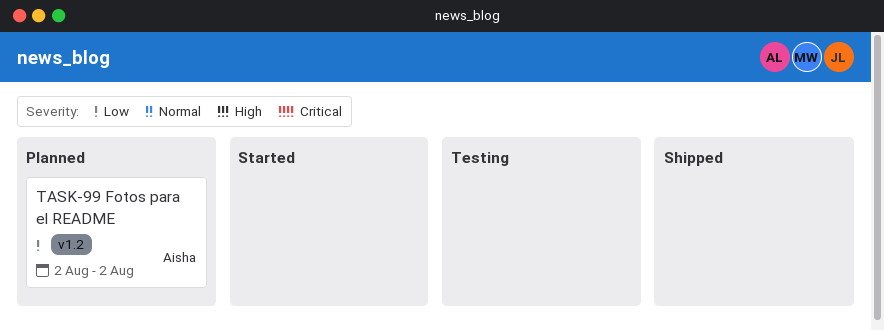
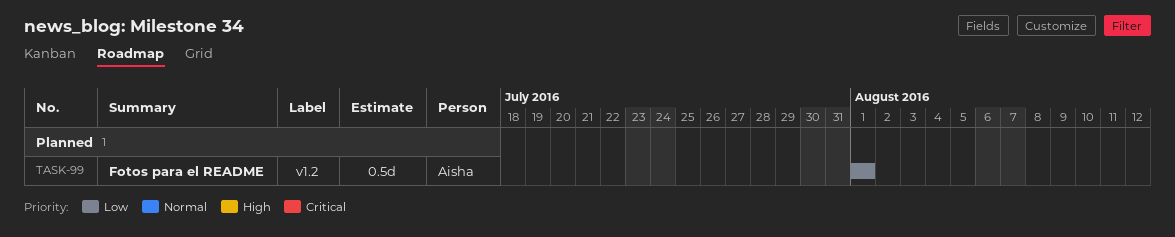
TASK-99, start: Aug 2 -> Aug 1
TASK-99, due: Aug 2 -> Aug 1

